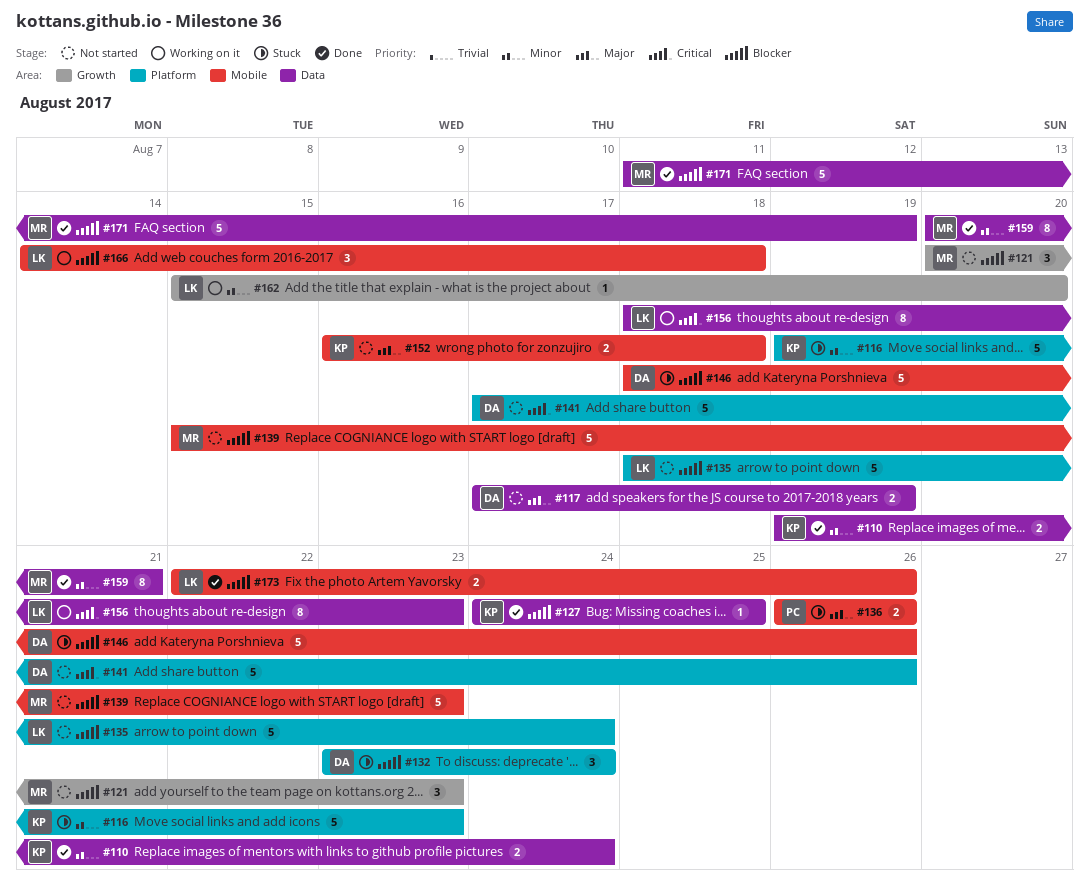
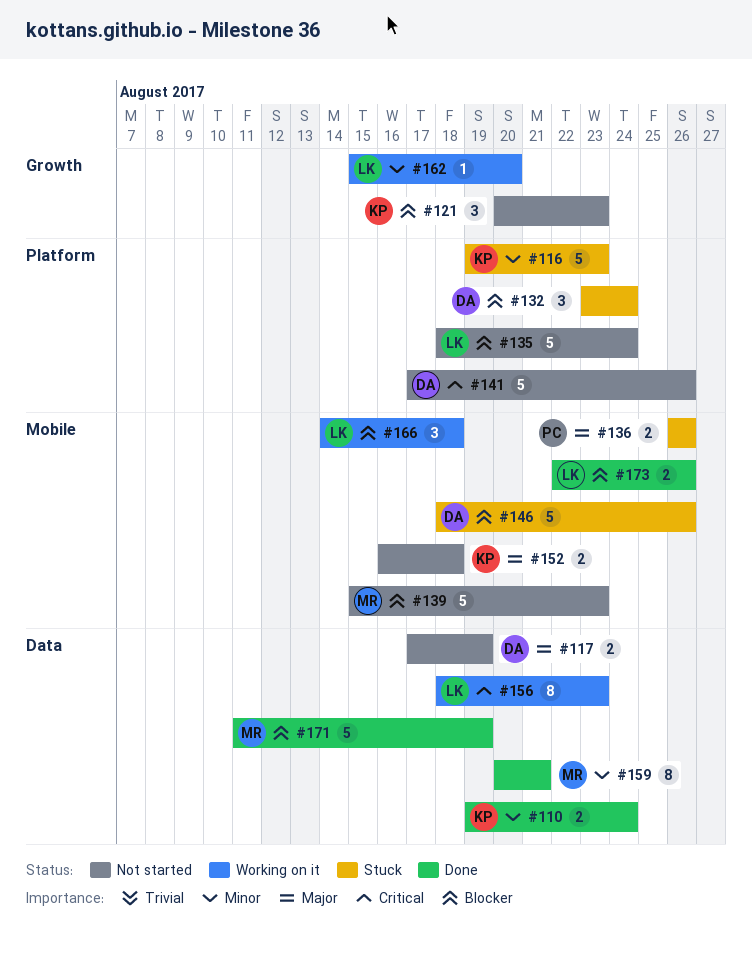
#121, owner: MR -> KP
#127: present -> none

